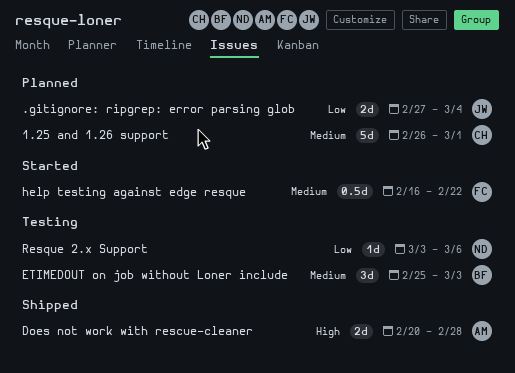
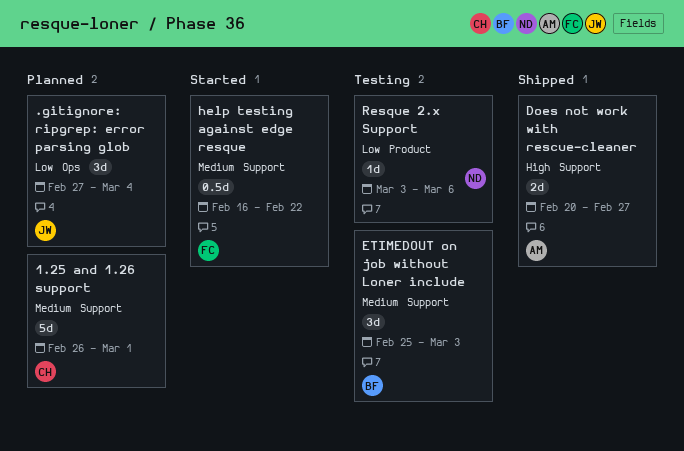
.gitignore: ripgrep: error parsing glob, estimate: 2d -> 3d
Does not work with rescue-cleaner, due: Feb 28 -> Feb 27

